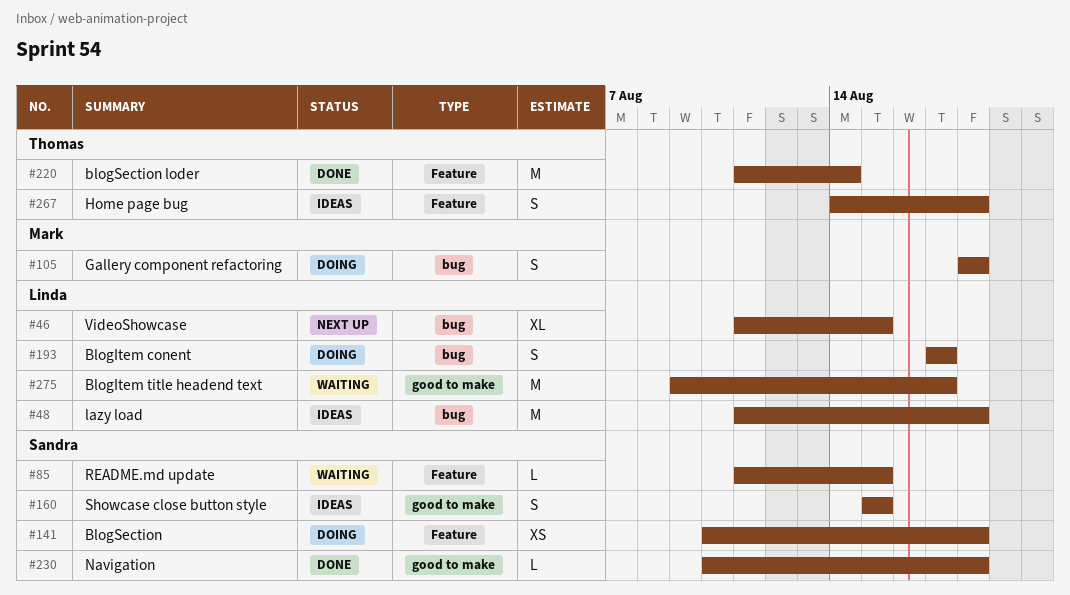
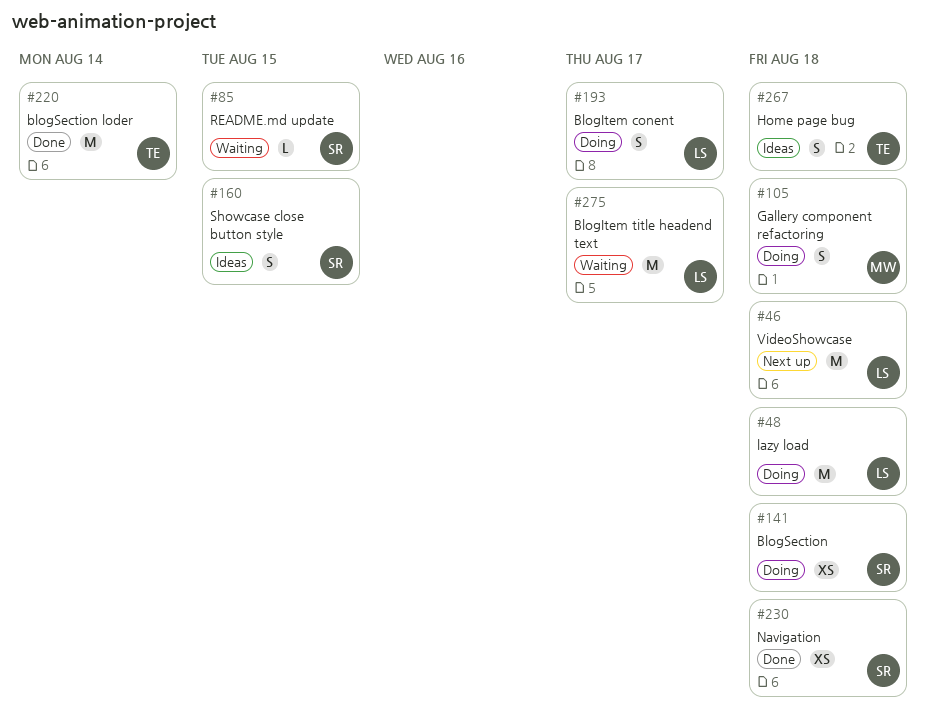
#46, estimate: XL -> M
#46, due: Aug 15 -> Aug 18
#48, status: Ideas -> Doing
#230, estimate: L -> XS

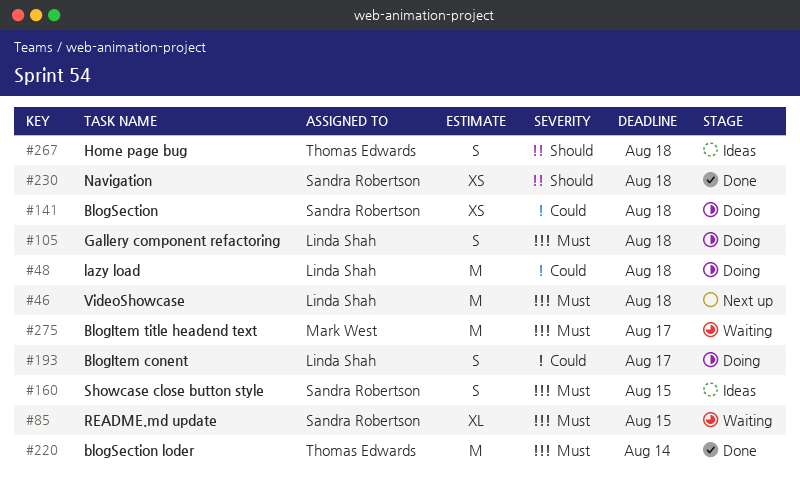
#85, estimate: L -> XL
#105, owner: Mark West -> Linda Shah
#275, owner: Linda Shah -> Mark West

